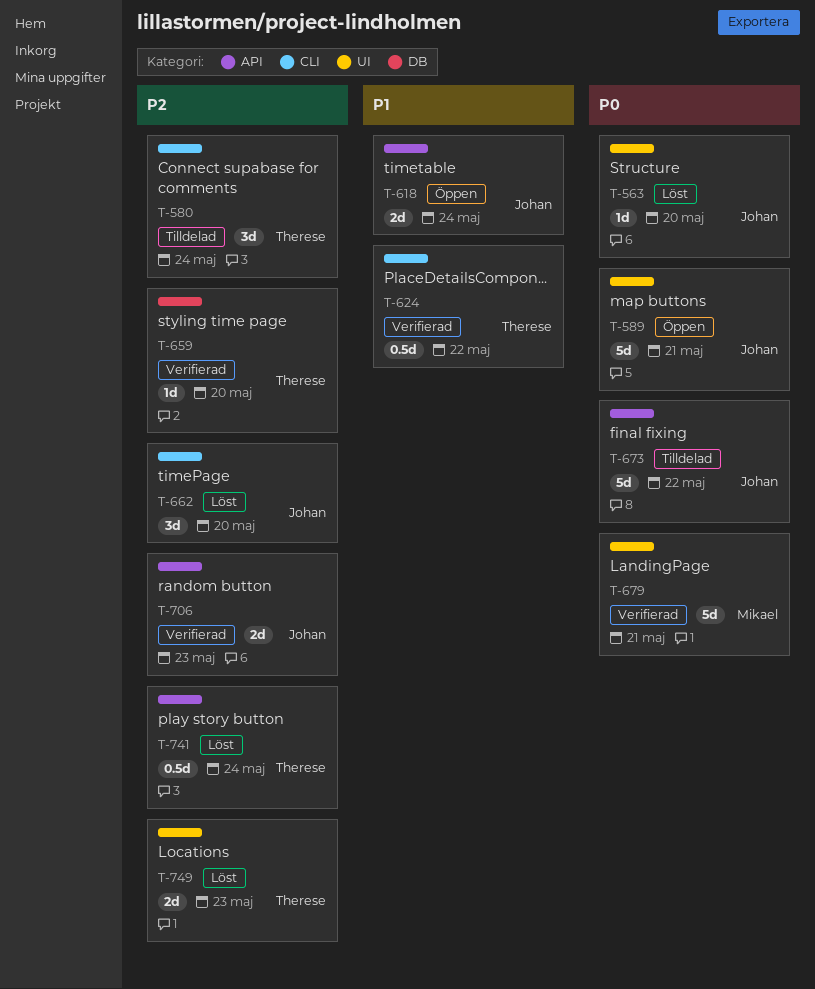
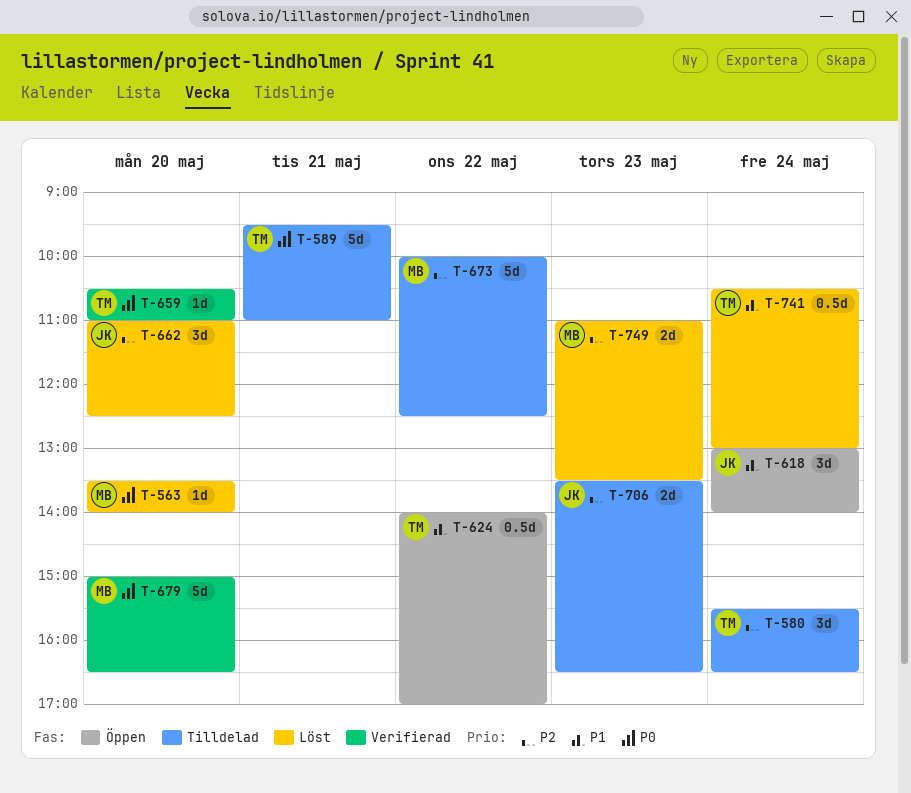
T-563, owner: Johan -> Mikael
T-589, status: Öppen -> Tilldelad
T-589, owner: Johan -> Therese
T-618, estimate: 2d -> 3d
T-624, status: Verifierad -> Öppen
T-659, priority: P2 -> P0
T-673, owner: Johan -> Mikael
T-673, priority: P0 -> P2
T-679, day: May 21 -> May 20
T-706, status: Verifierad -> Tilldelad
T-741, priority: P2 -> P1
T-749, owner: Therese -> Mikael

